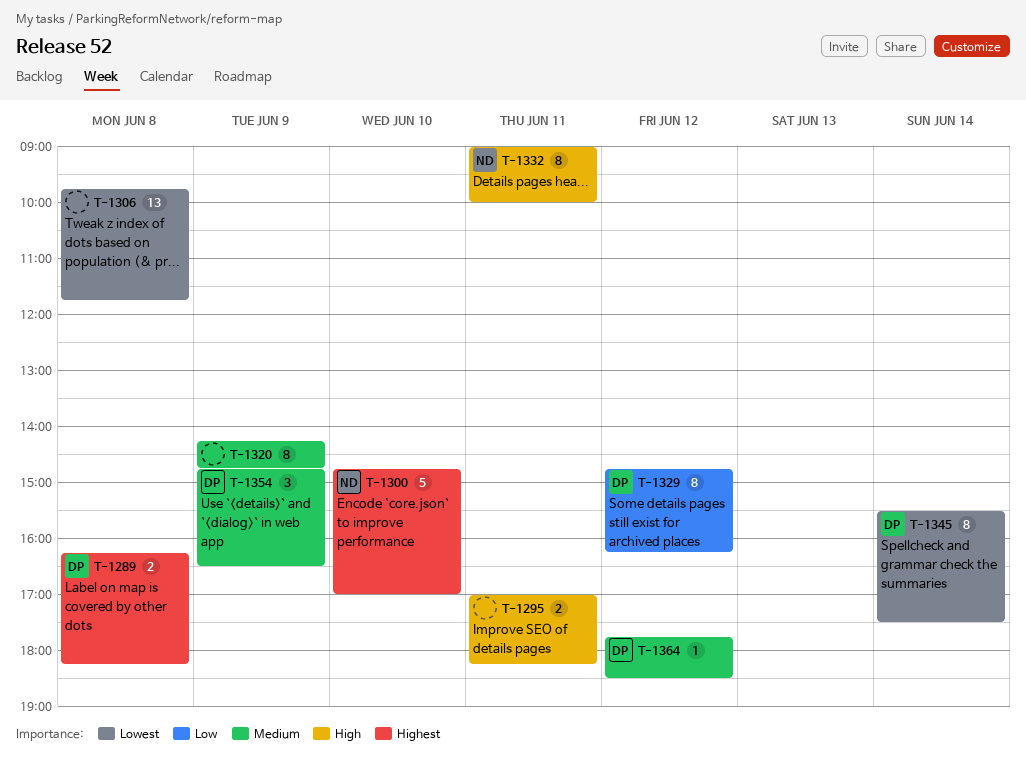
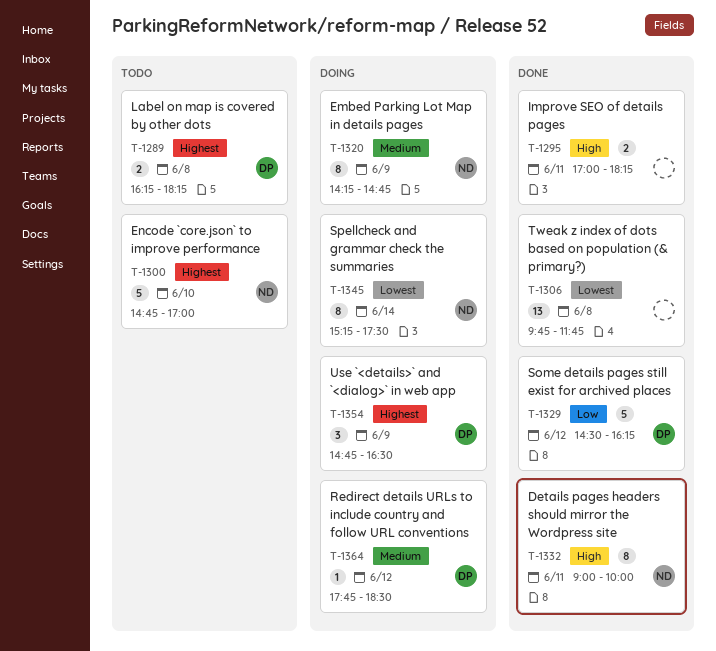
T-1320, owner: none -> ND
T-1329, estimate: 8 -> 5
T-1329, begins: 14:45 -> 14:30
T-1345, owner: DP -> ND
T-1345, begins: 15:30 -> 15:15
T-1354, priority: Medium -> Highest

